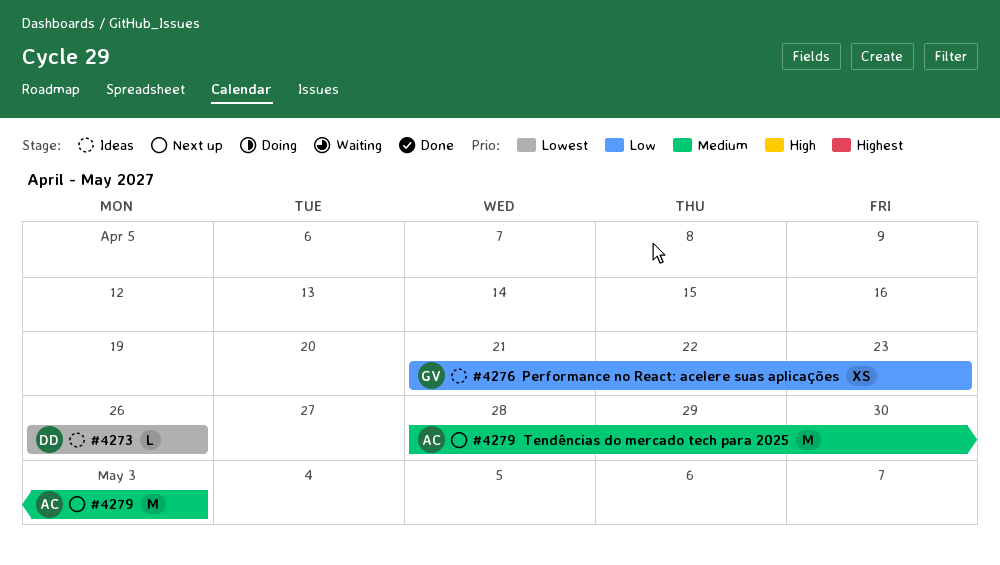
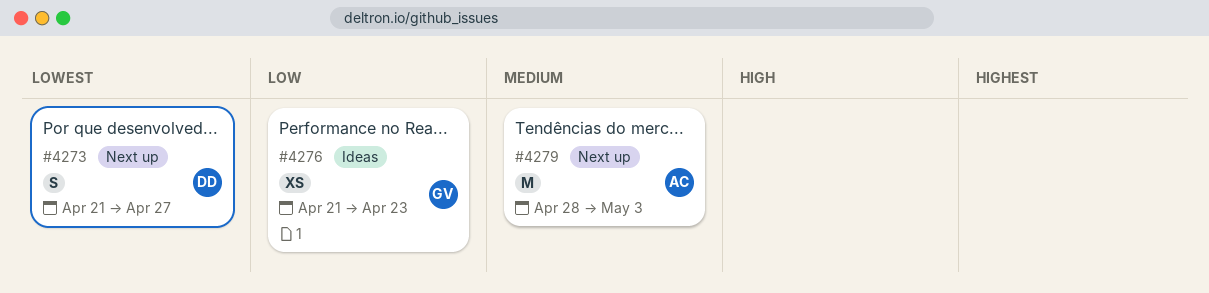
#4273, status: Ideas -> Next up
#4273, estimate: L -> S
#4273, start: Apr 26 -> Apr 21
#4273, due: Apr 26 -> Apr 27

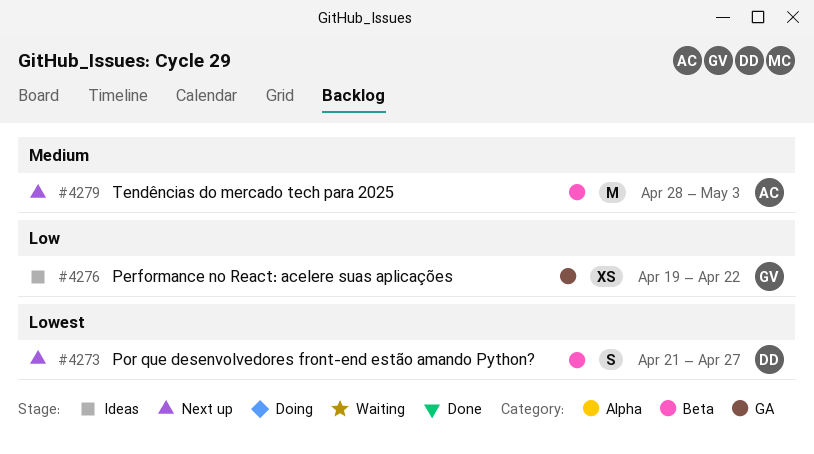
#4276, start: Apr 21 -> Apr 19
#4276, due: Apr 23 -> Apr 22

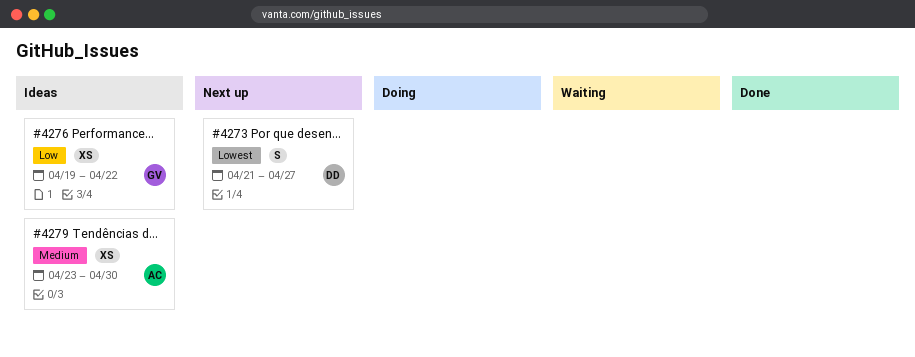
#4279, status: Next up -> Ideas
#4279, estimate: M -> XS
#4279, start: Apr 28 -> Apr 23
#4279, due: May 3 -> Apr 30

